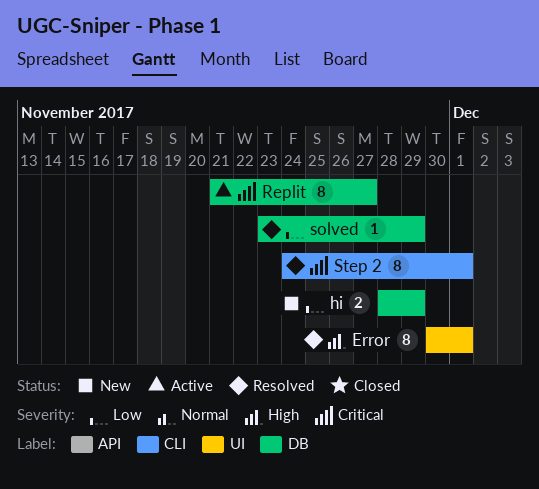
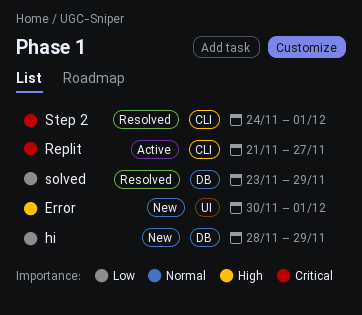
Error, status: Resolved -> New
Replit, label: DB -> CLI

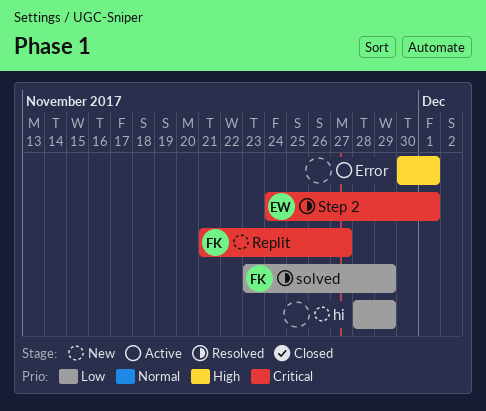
Error, status: New -> Active
Replit, status: Active -> New

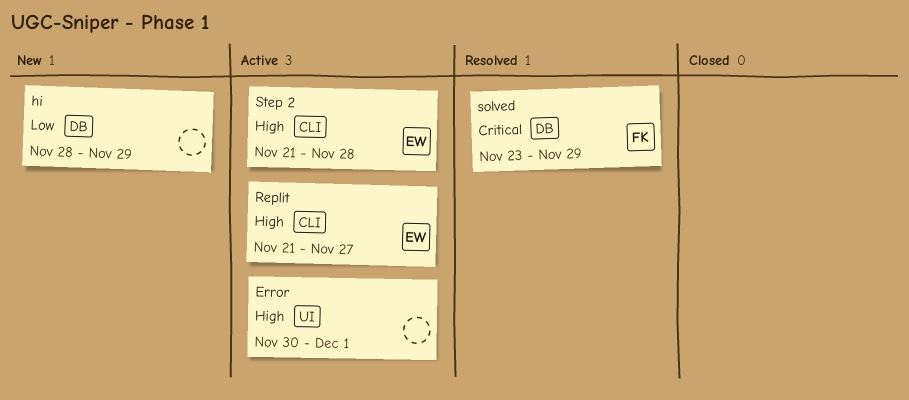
Replit, status: New -> Active
Replit, owner: FK -> EW
Replit, priority: Critical -> High
solved, priority: Low -> Critical
Step 2, status: Resolved -> Active
Step 2, priority: Critical -> High
Step 2, start: Nov 24 -> Nov 21
Step 2, due: Dec 1 -> Nov 28

